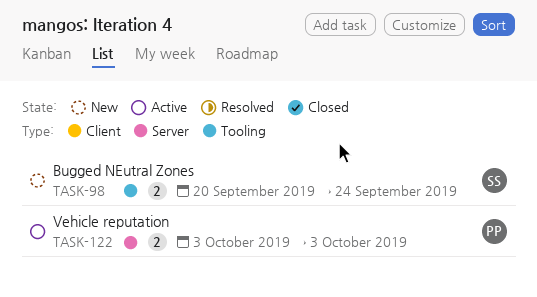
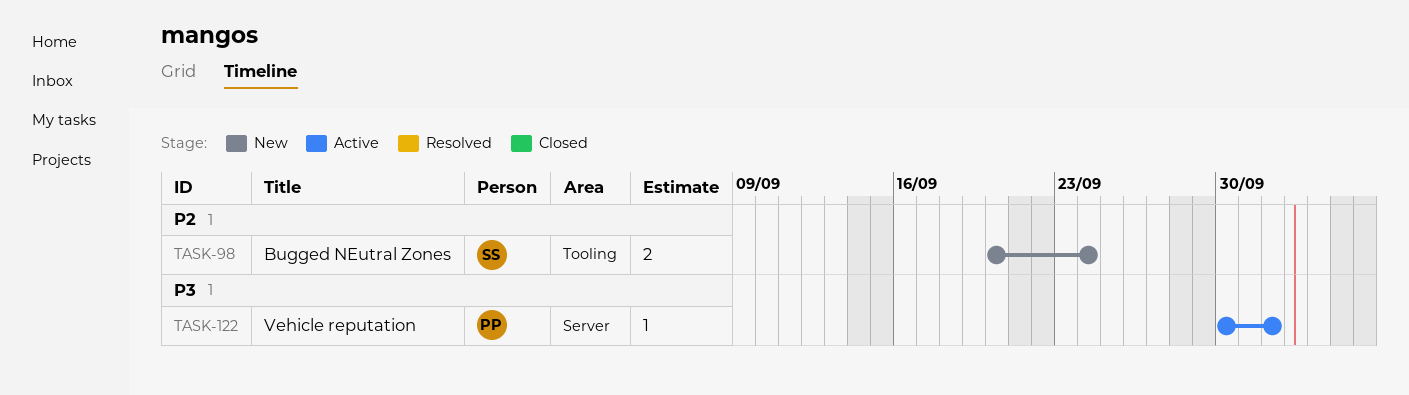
TASK-122, estimate: 2 -> 1
TASK-122, start: Oct 3 -> Sep 30
TASK-122, due: Oct 3 -> Oct 2

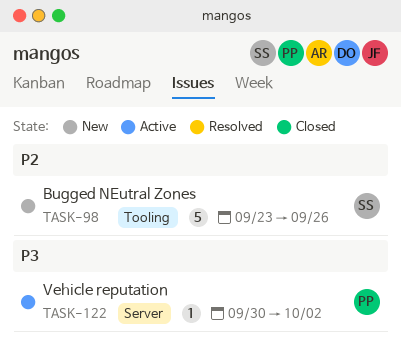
TASK-98, estimate: 2 -> 5
TASK-98, start: Sep 20 -> Sep 23
TASK-98, due: Sep 24 -> Sep 26

